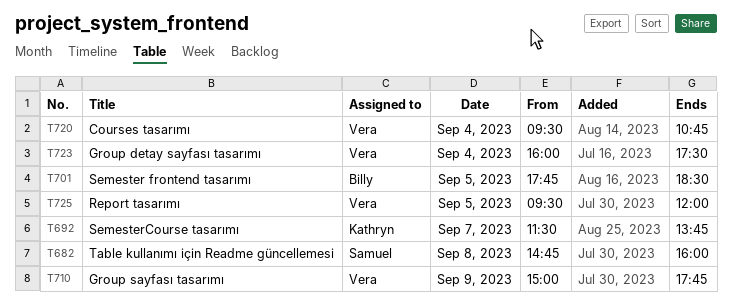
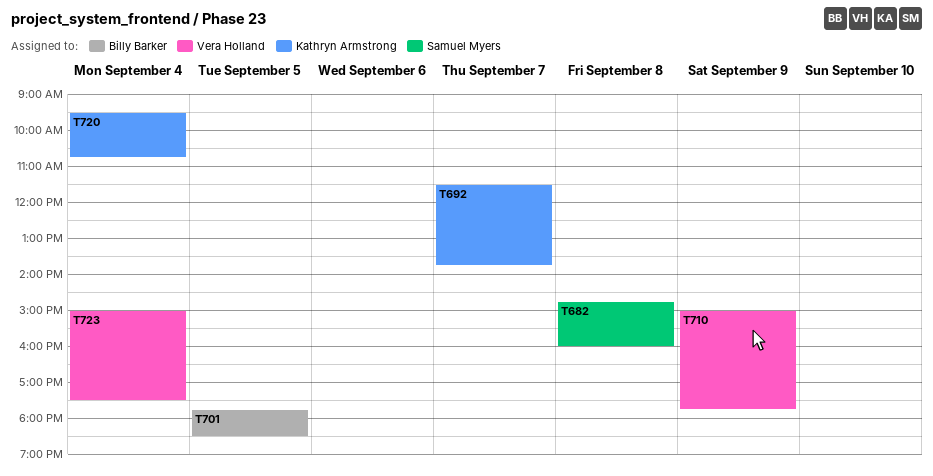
T720, owner: Vera Holland -> Kathryn Armstrong
T723, begins: 16:00 -> 15:00
T725: present -> none

